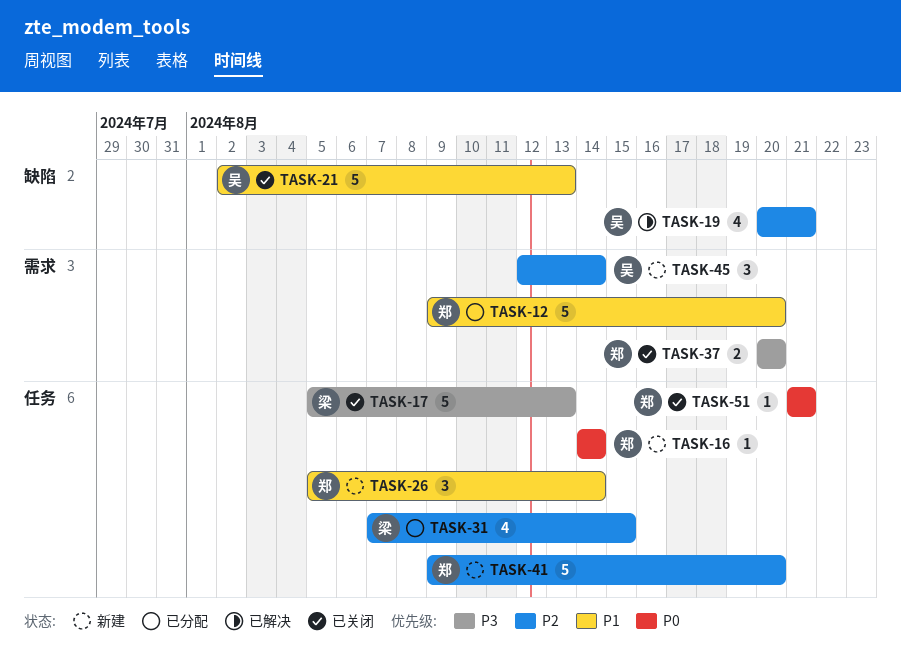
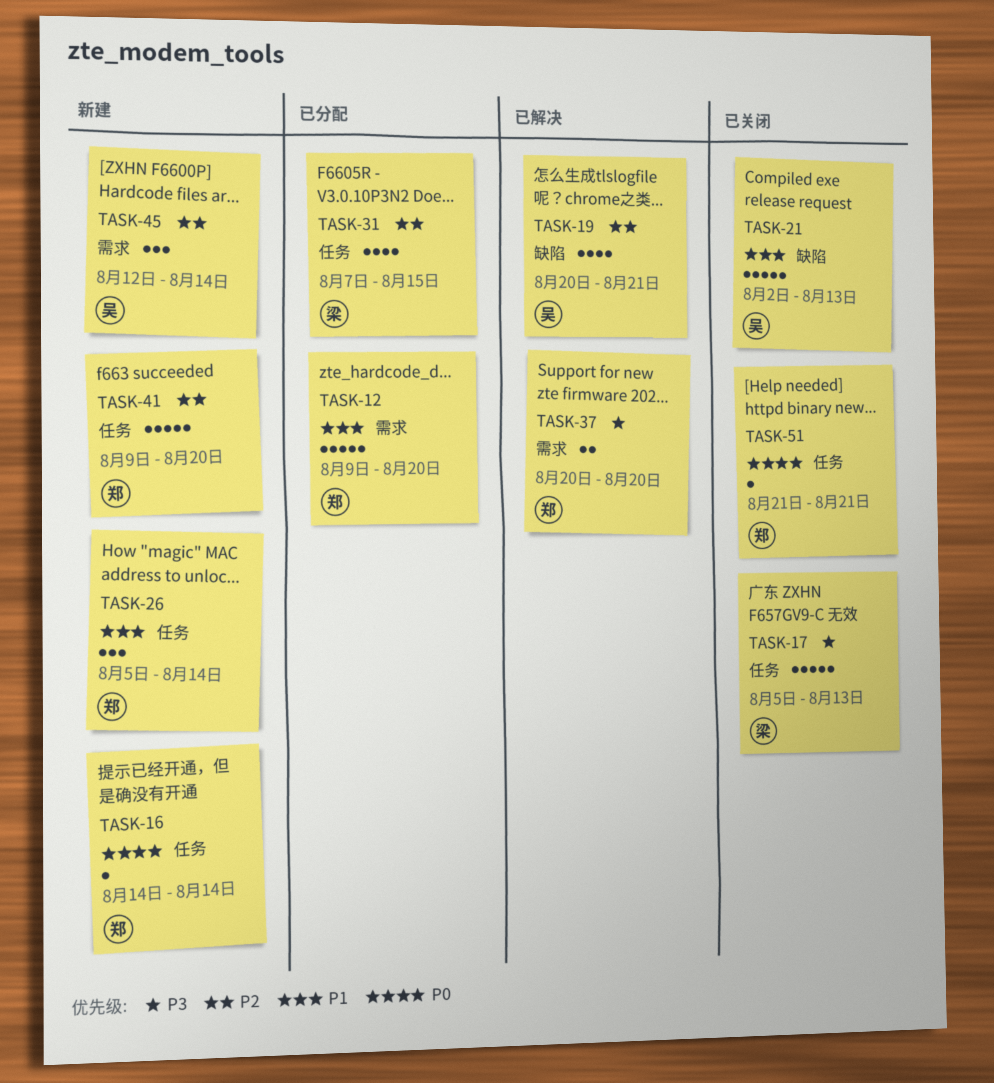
TASK-37, status: 已关闭 -> 已解决

